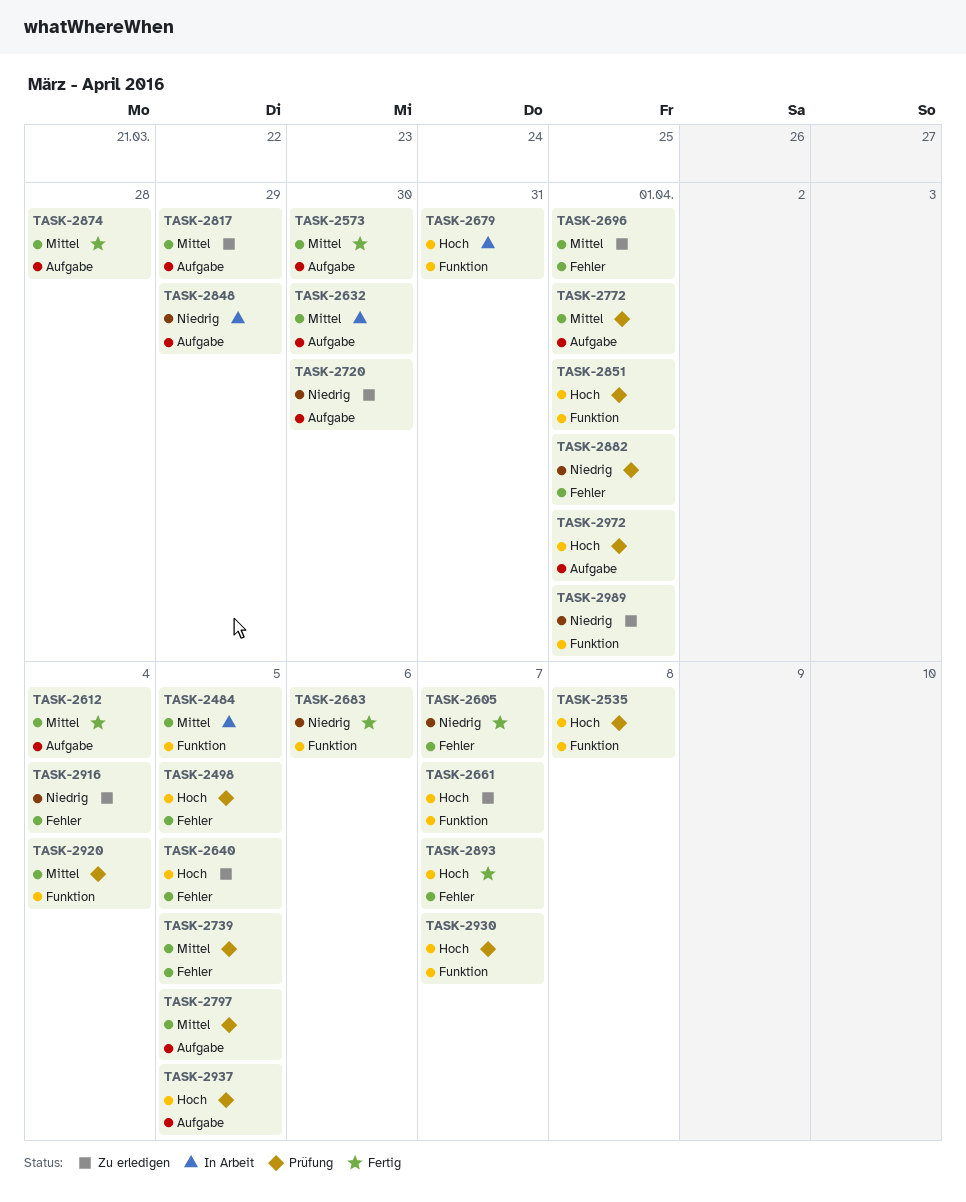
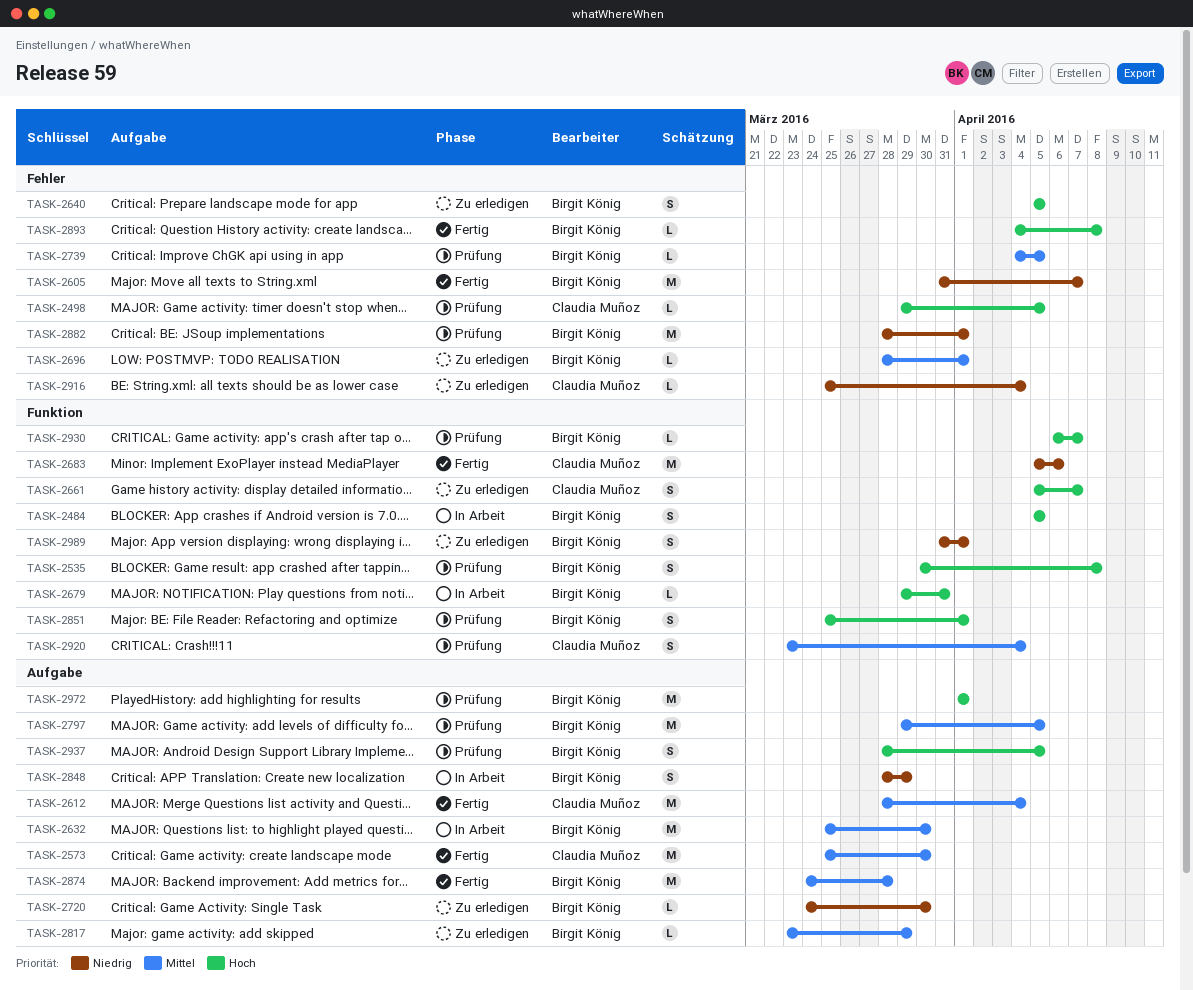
TASK-2484, priority: Mittel -> Hoch
TASK-2772: present -> none
TASK-2893, due: Apr 7 -> Apr 8

